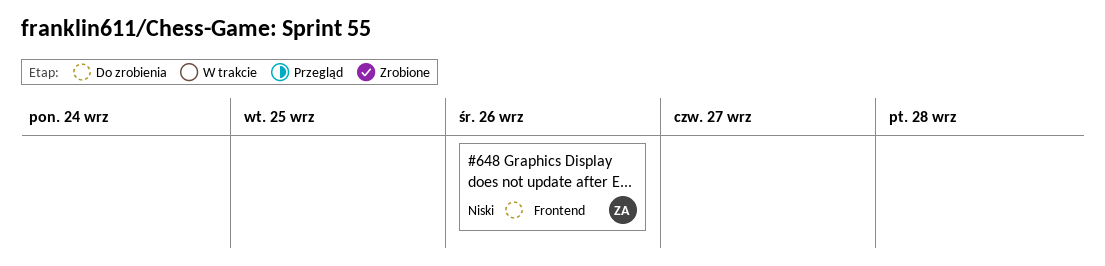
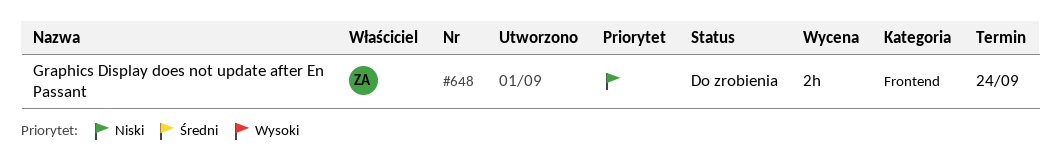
#648, due: Sep 26 -> Sep 24

